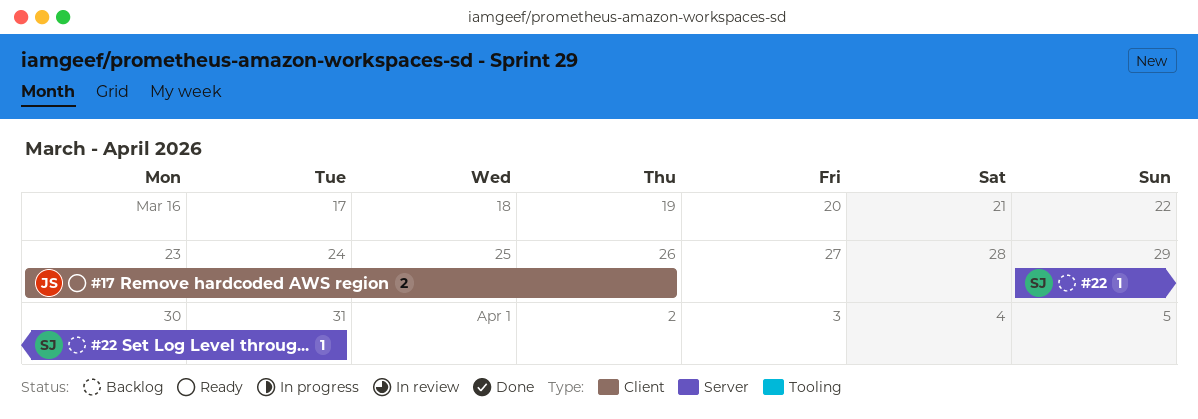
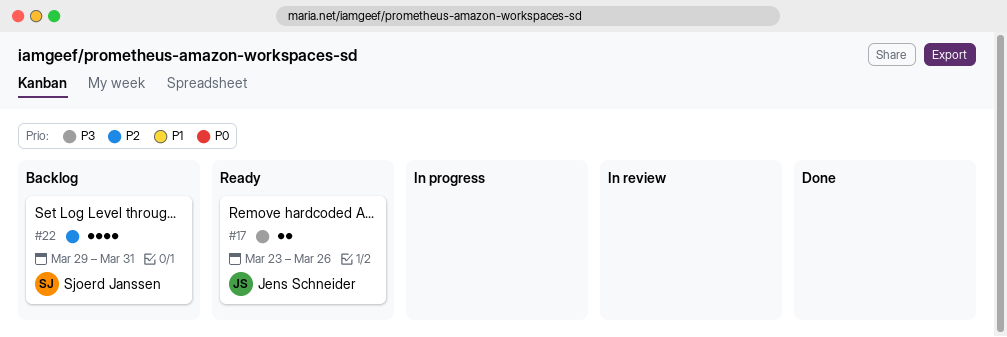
#22, estimate: 1 -> 4

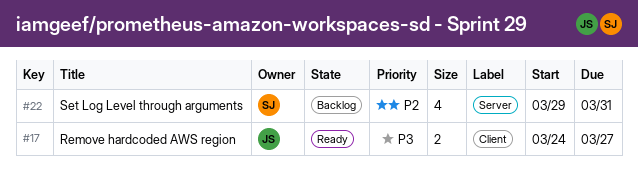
#17, start: Mar 23 -> Mar 24
#17, due: Mar 26 -> Mar 27

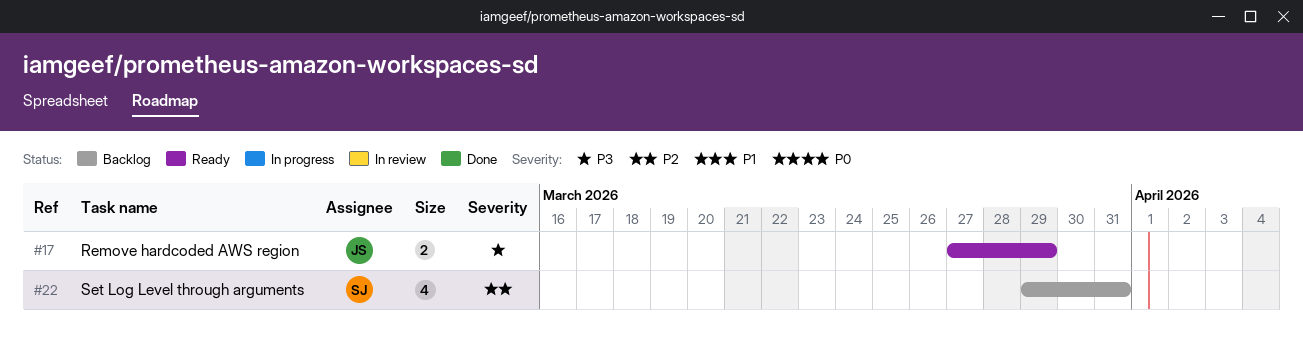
#17, start: Mar 24 -> Mar 27
#17, due: Mar 27 -> Mar 29

